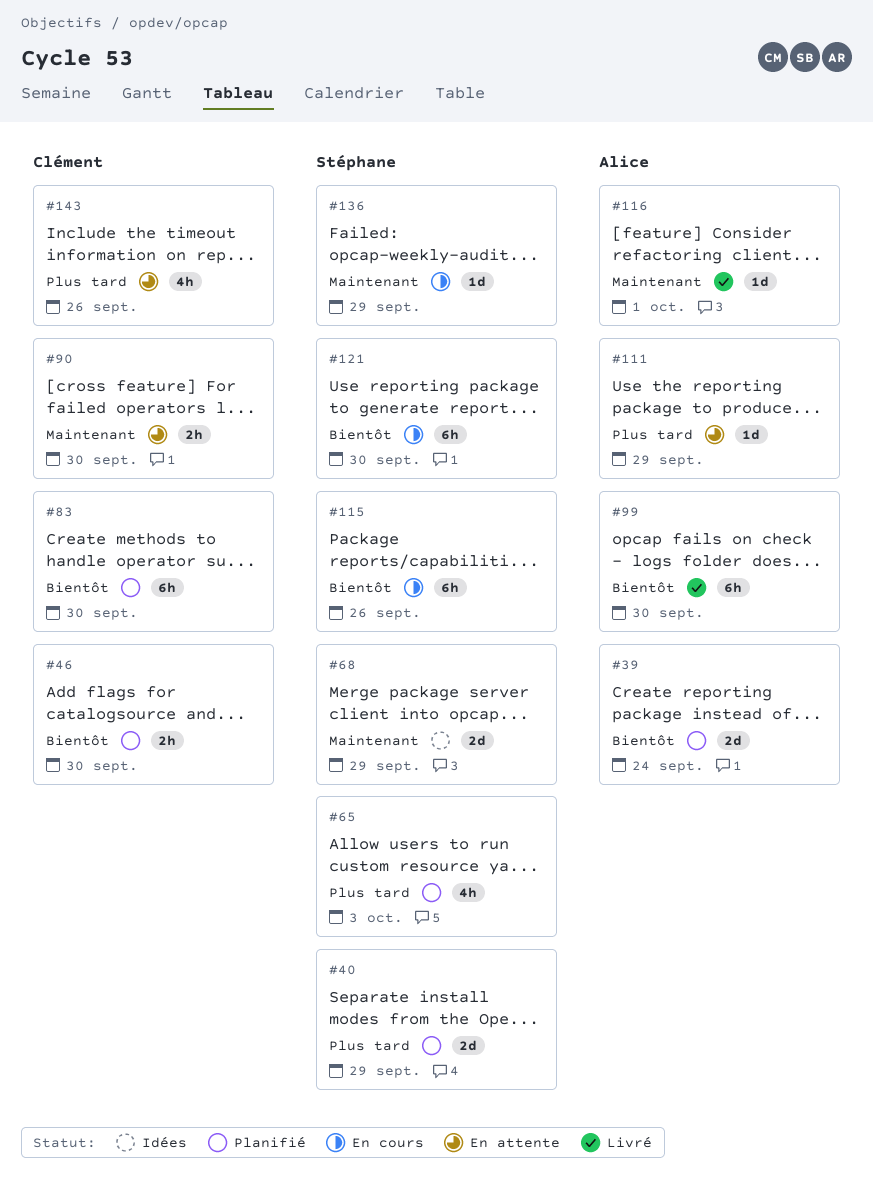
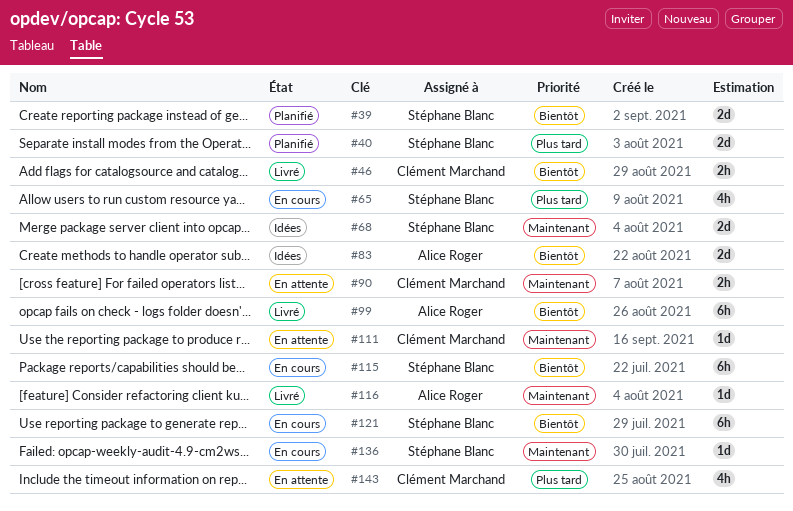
#39, owner: Alice Roger -> Stéphane Blanc
#46, status: Planifié -> Livré
#65, status: Planifié -> En cours
#83, status: Planifié -> Idées
#83, owner: Clément Marchand -> Alice Roger
#83, estimate: 6h -> 2d
#111, owner: Alice Roger -> Clément Marchand
#111, priority: Plus tard -> Maintenant

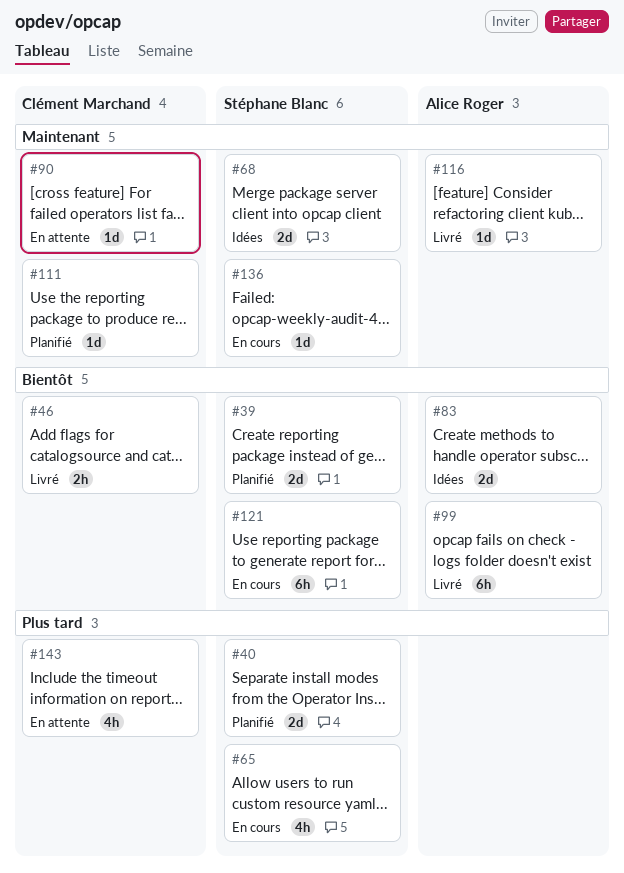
#90, estimate: 2h -> 1d
#111, status: En attente -> Planifié
#115: present -> none

